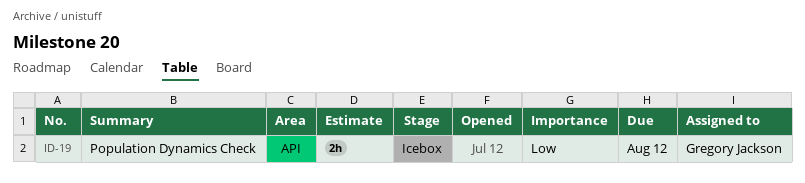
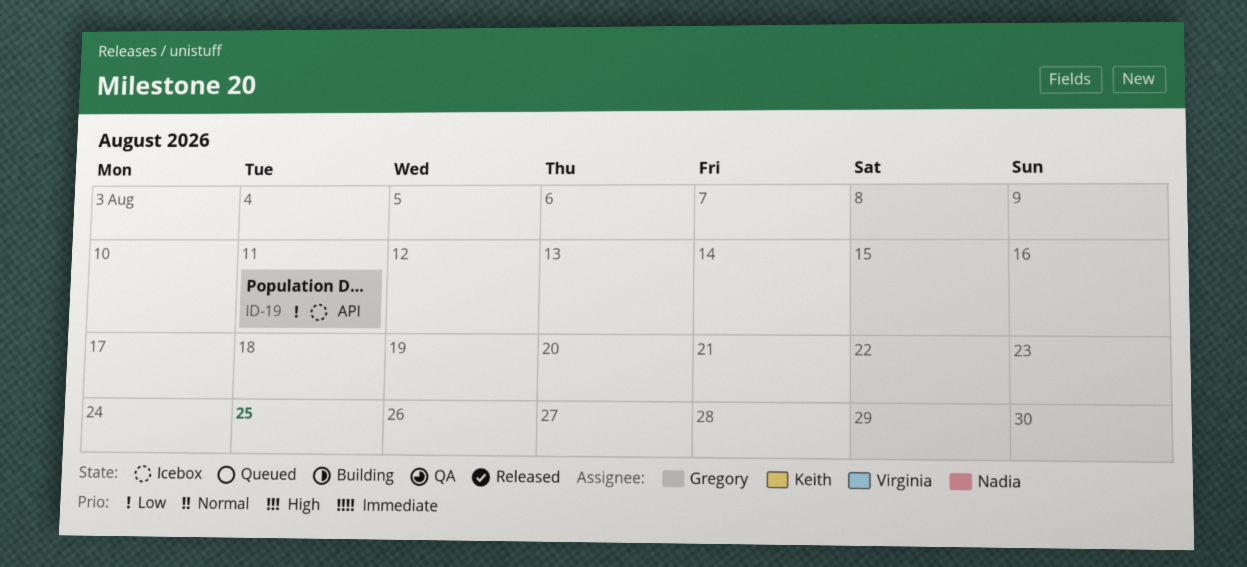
ID-19, due: Aug 12 -> Aug 11

